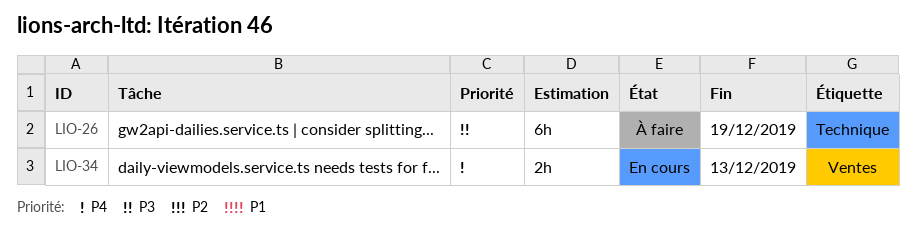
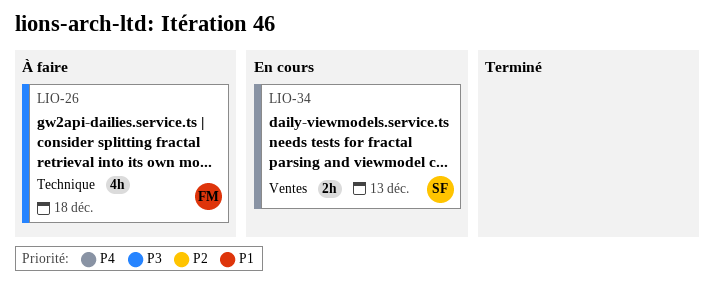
LIO-26, estimate: 6h -> 4h
LIO-26, due: Dec 19 -> Dec 18

